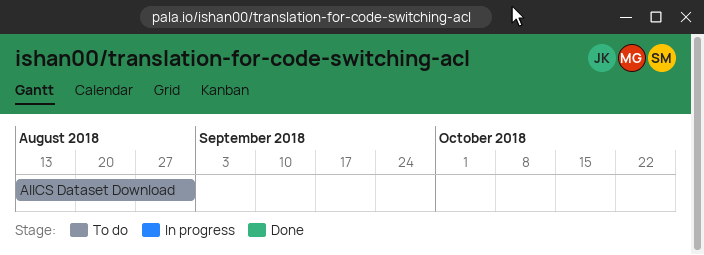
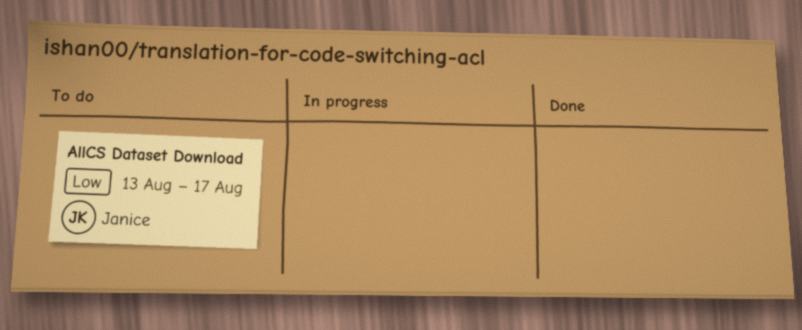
AllCS Dataset Download, due: Aug 31 -> Aug 17

